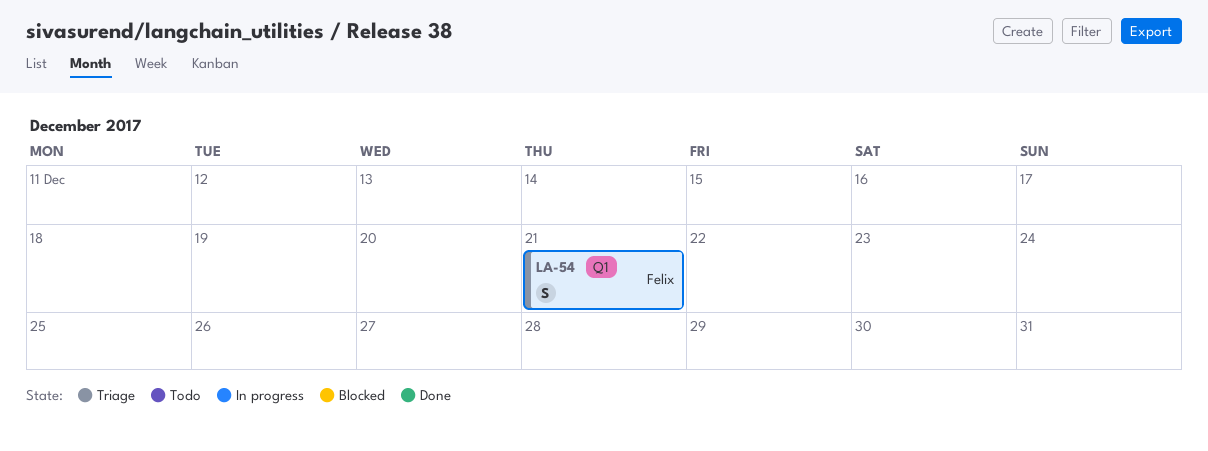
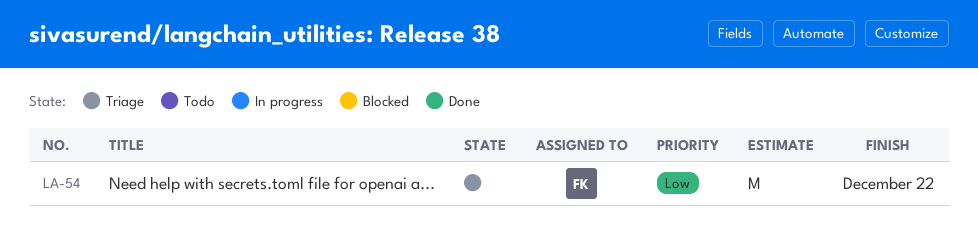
LA-54, estimate: S -> M
LA-54, due: Dec 21 -> Dec 22

